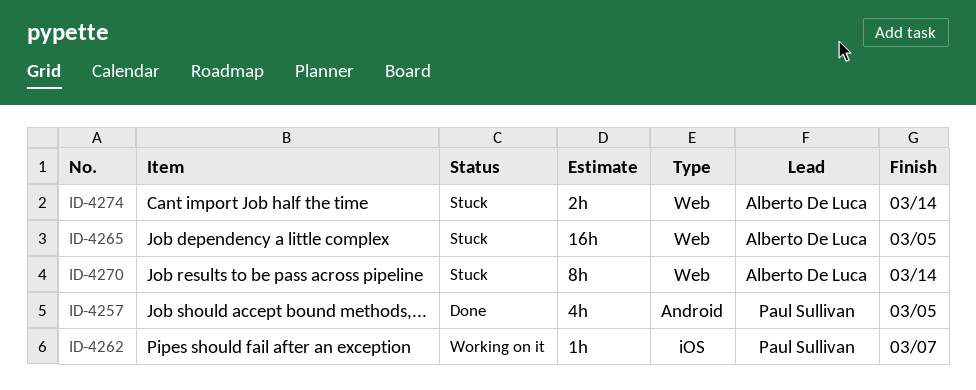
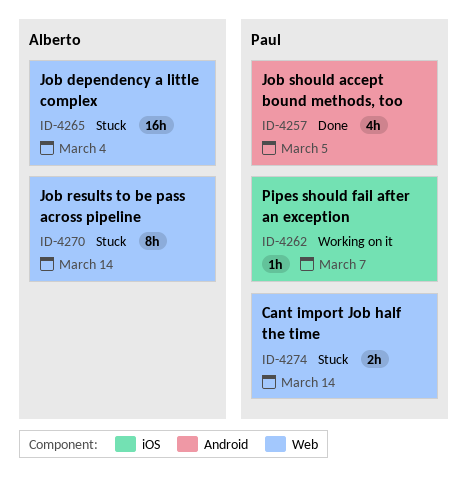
ID-4265, due: Mar 5 -> Mar 4
ID-4274, owner: Alberto De Luca -> Paul Sullivan

